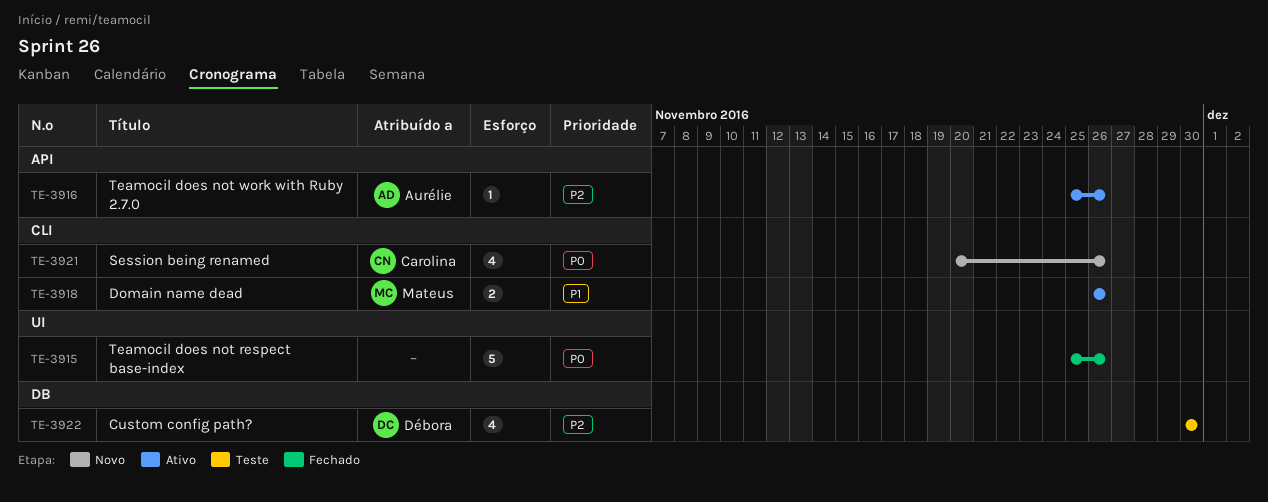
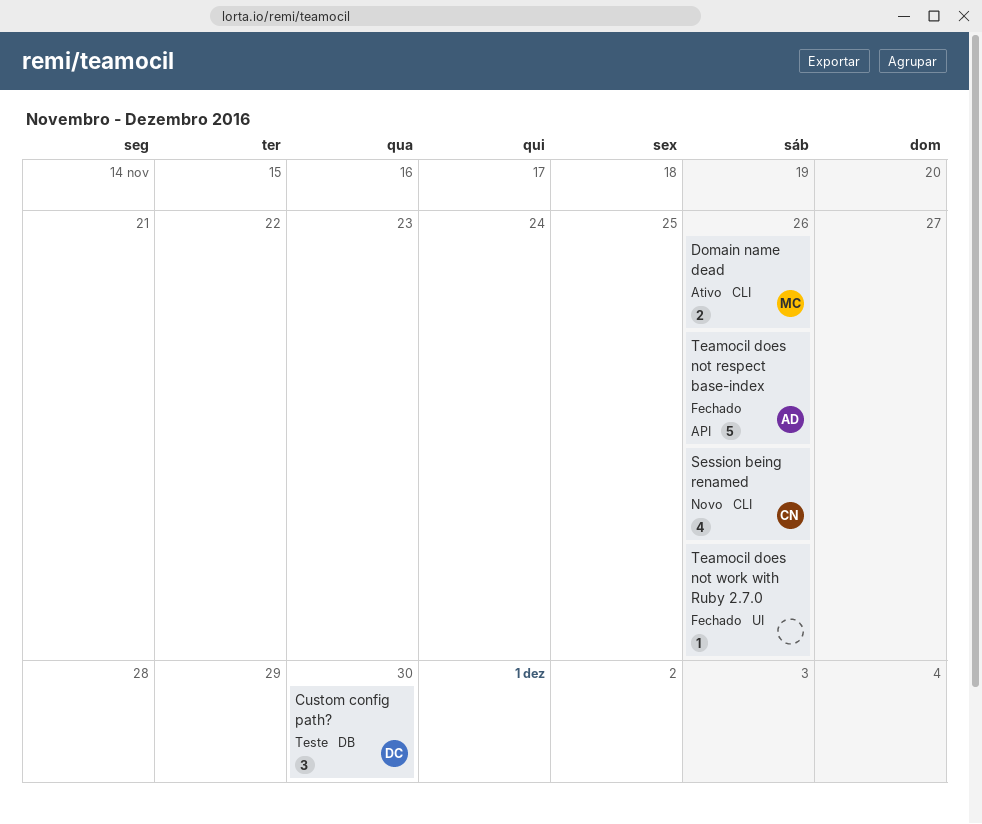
Custom config path?, estimate: 4 -> 3
Teamocil does not respect base-index, owner: none -> Aurélie
Teamocil does not respect base-index, label: UI -> API
Teamocil does not work with Ruby 2.7.0, status: Ativo -> Fechado
Teamocil does not work with Ruby 2.7.0, owner: Aurélie -> none
Teamocil does not work with Ruby 2.7.0, label: API -> UI

